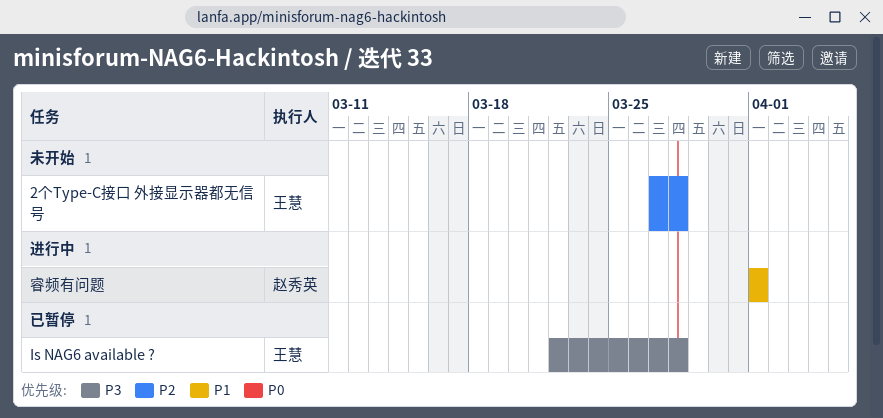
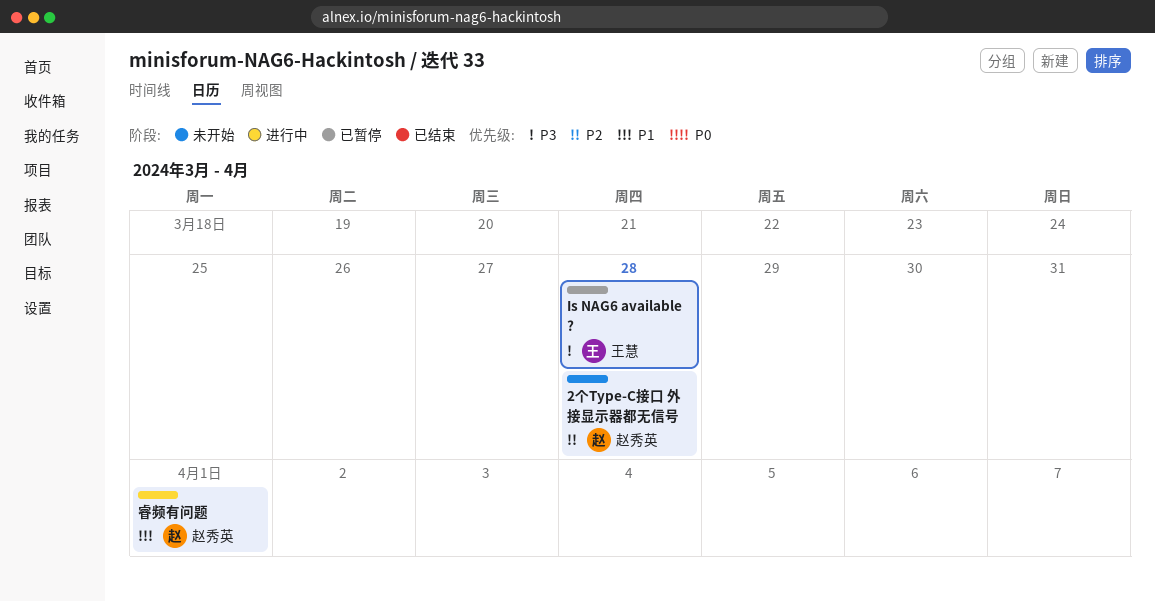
2个Type-C接口 外接显示器都无信号, owner: 王慧 -> 赵秀英

